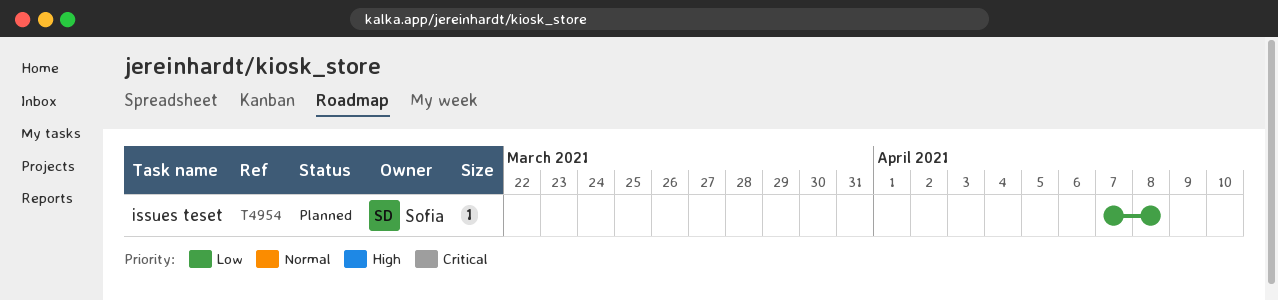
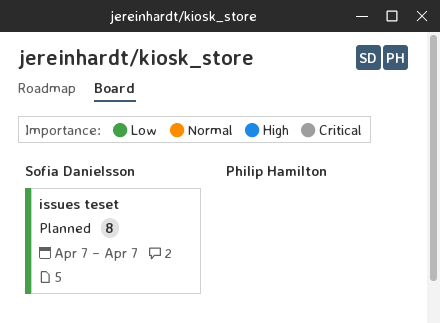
issues teset, estimate: 1 -> 8
issues teset, due: Apr 8 -> Apr 7

